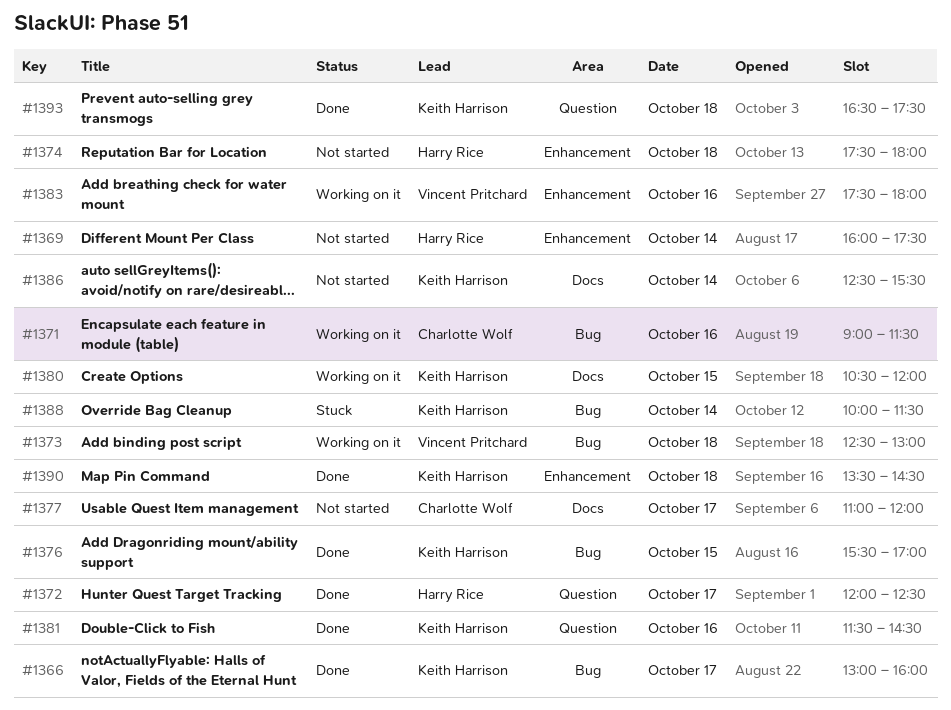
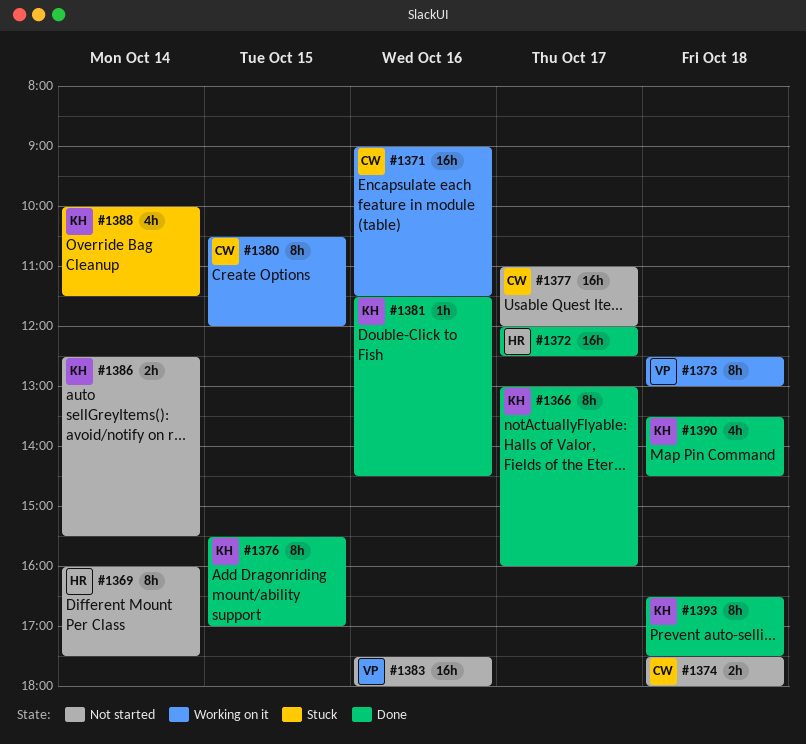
#1374, owner: Harry Rice -> Charlotte Wolf
#1380, owner: Keith Harrison -> Charlotte Wolf
#1383, status: Working on it -> Not started

